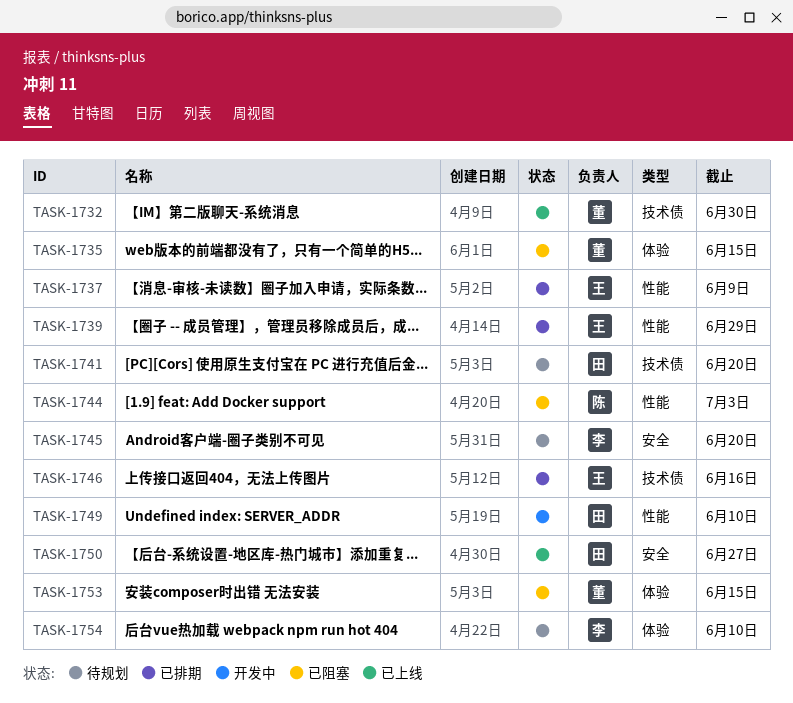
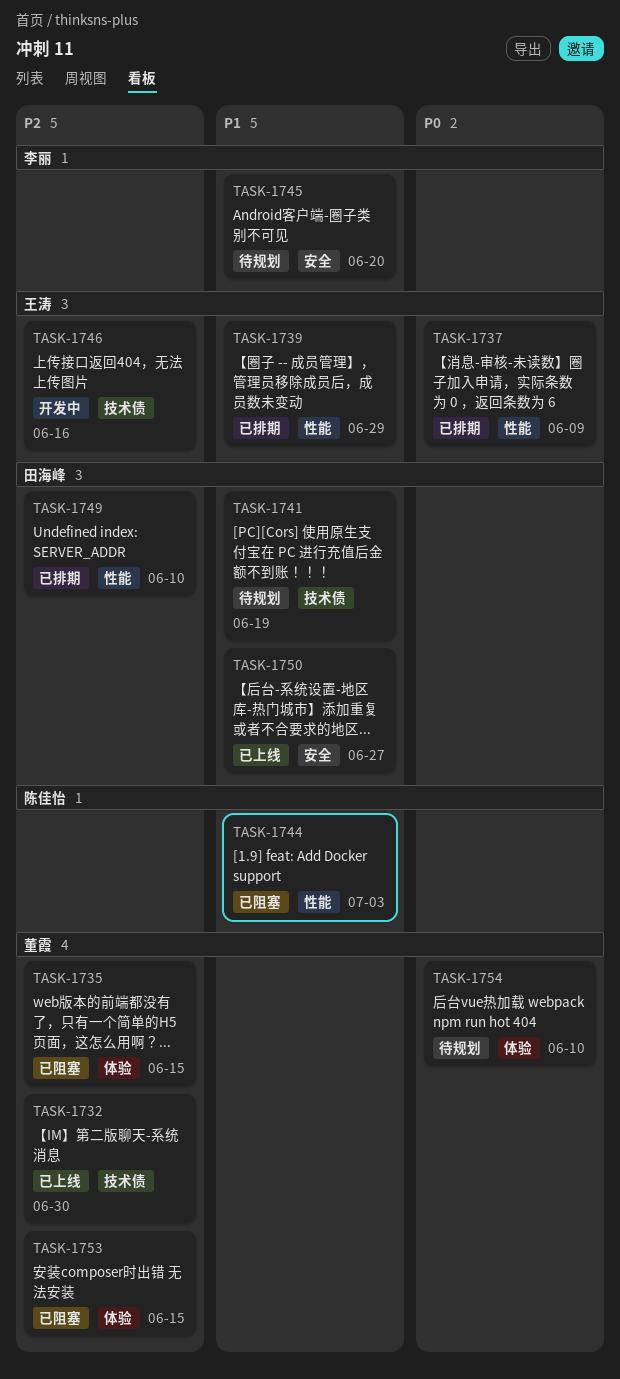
TASK-1741, due: Jun 20 -> Jun 19
TASK-1746, status: 已排期 -> 开发中
TASK-1749, status: 开发中 -> 已排期
TASK-1754, owner: 李丽 -> 董霞

